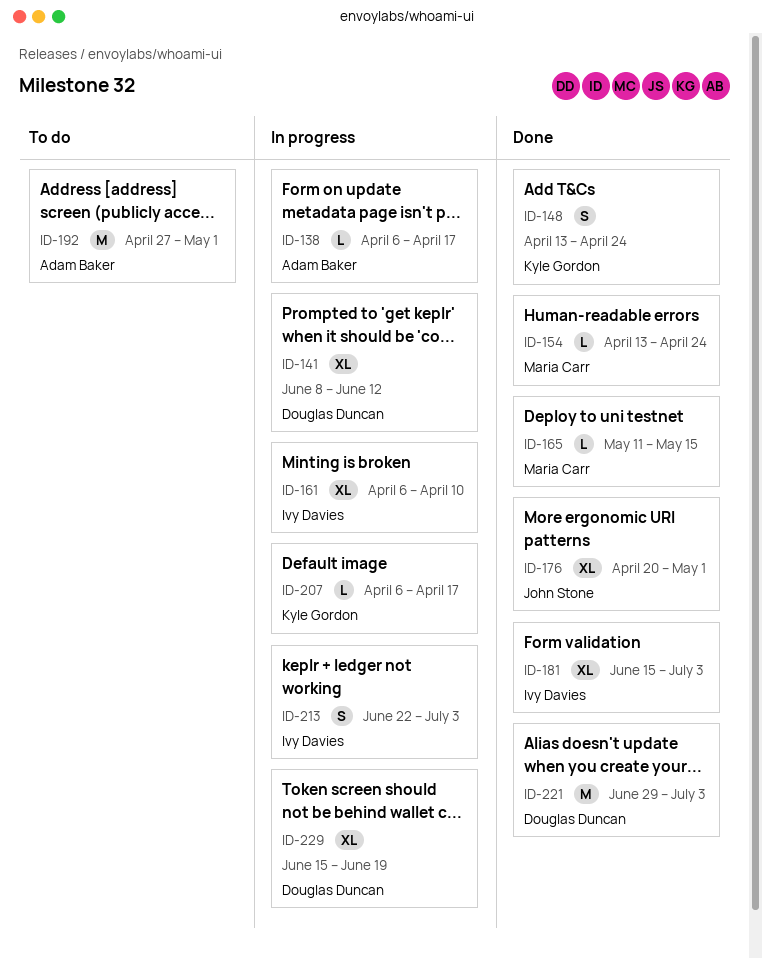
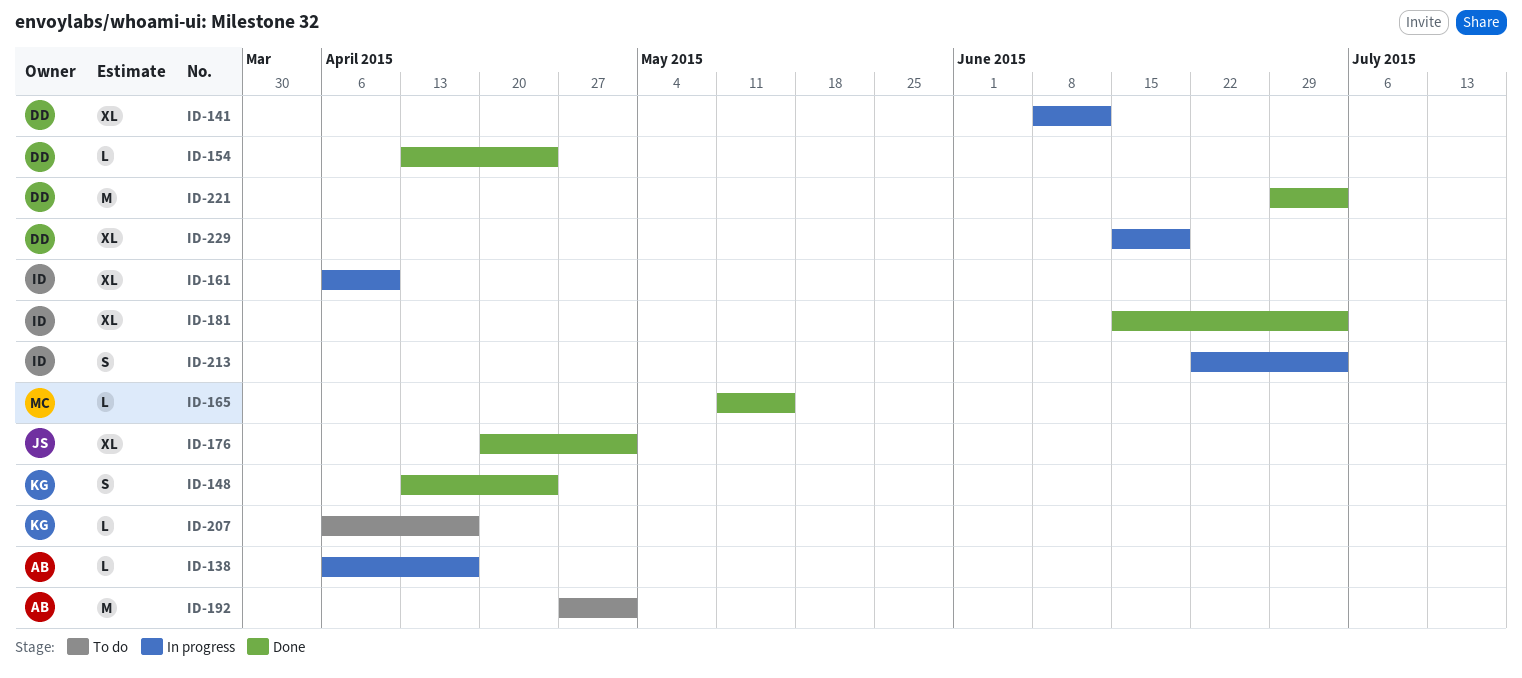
ID-154, owner: Maria Carr -> Douglas Duncan
ID-207, status: In progress -> To do

